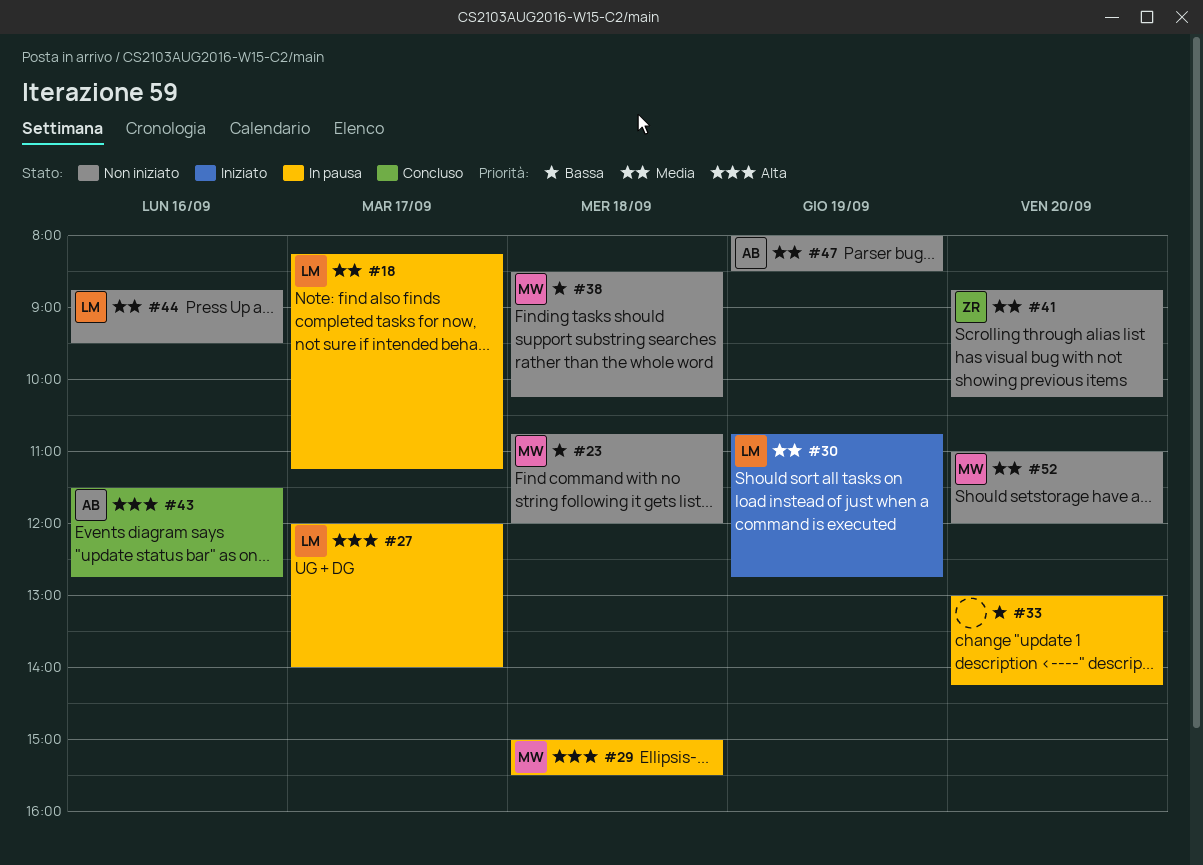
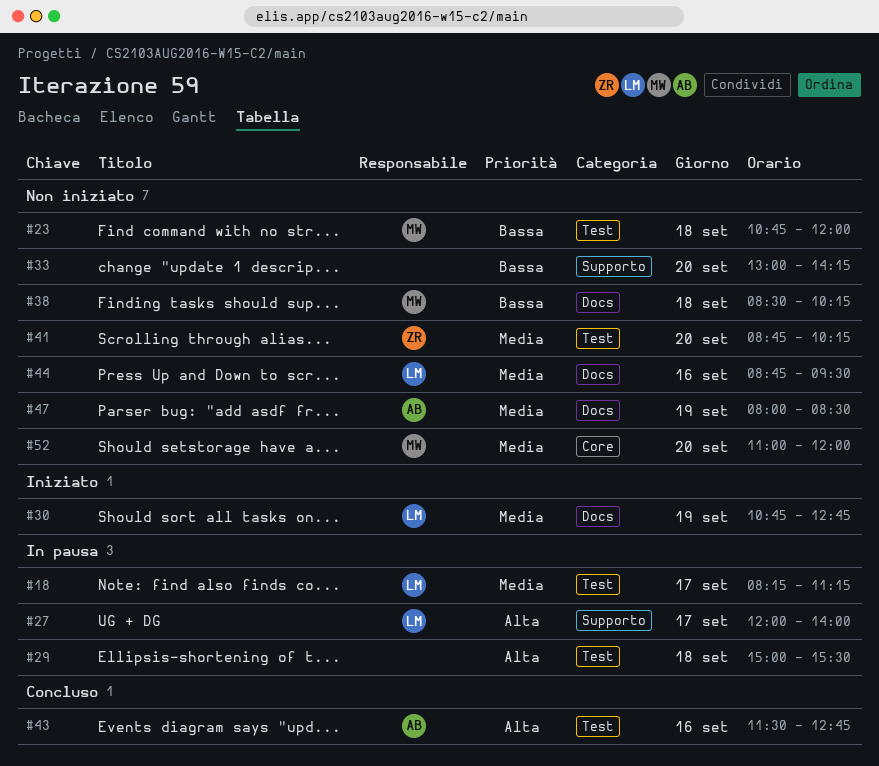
#29, owner: MW -> none
#33, status: In pausa -> Non iniziato

